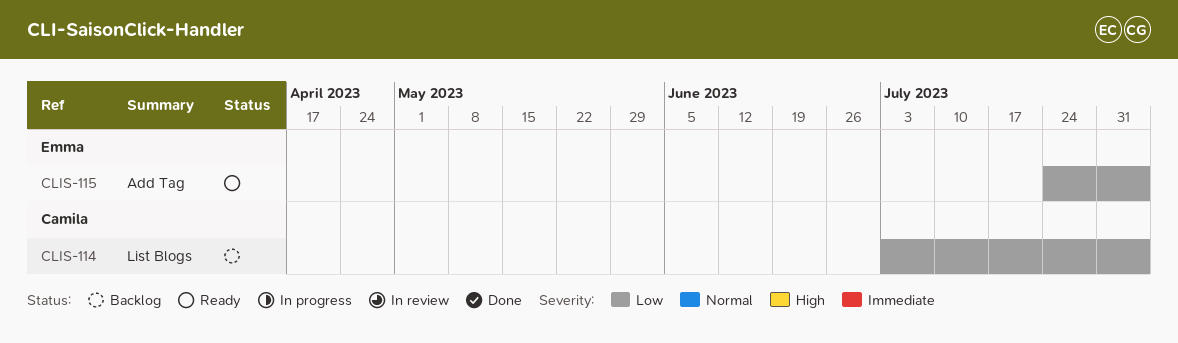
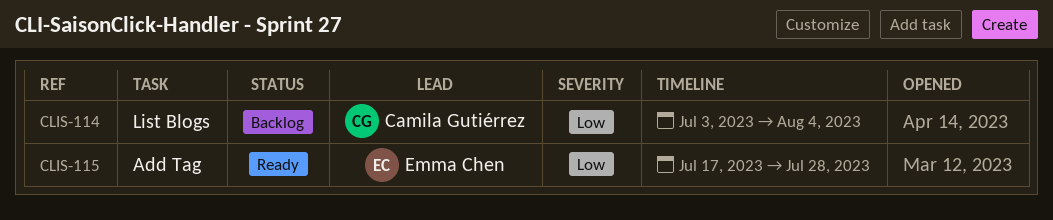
CLIS-115, start: Jul 24 -> Jul 17
CLIS-115, due: Aug 4 -> Jul 28

